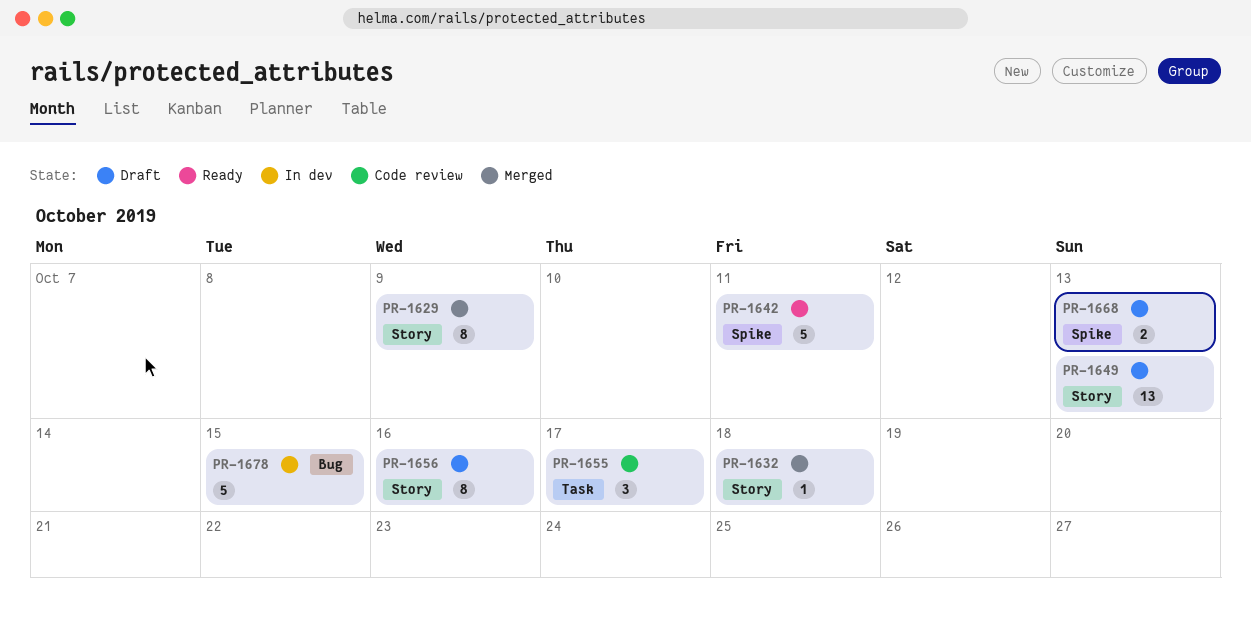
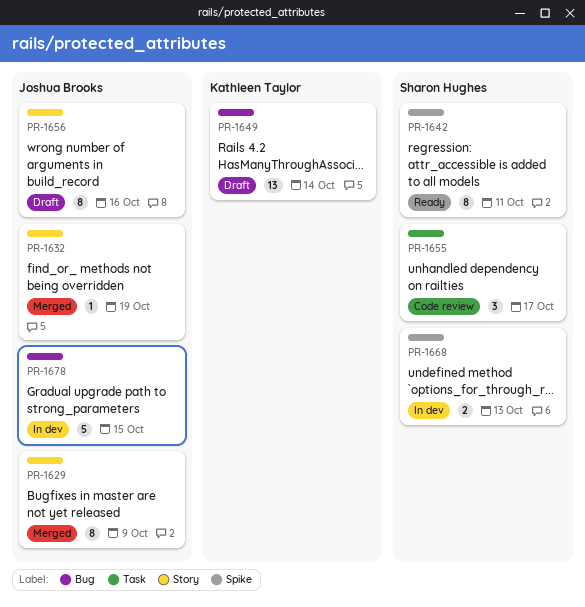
PR-1632, due: Oct 18 -> Oct 19
PR-1642, estimate: 5 -> 8
PR-1649, label: Story -> Bug
PR-1649, due: Oct 13 -> Oct 14
PR-1668, status: Draft -> In dev

